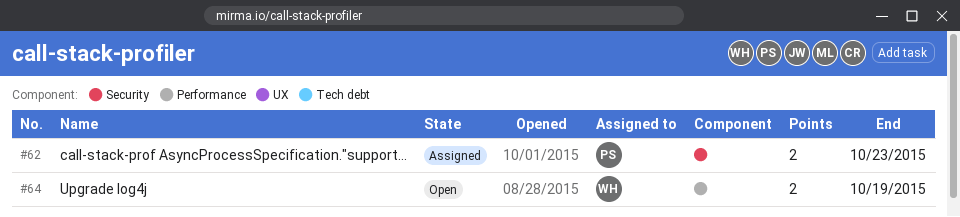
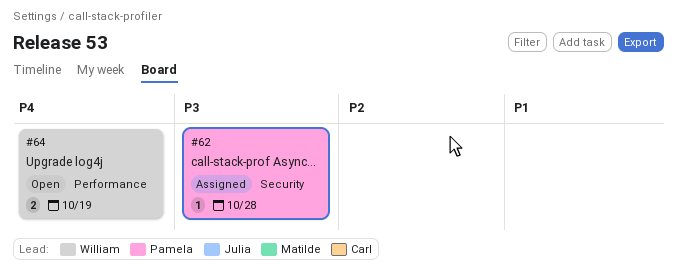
#62, estimate: 2 -> 1
#62, due: Oct 23 -> Oct 28

